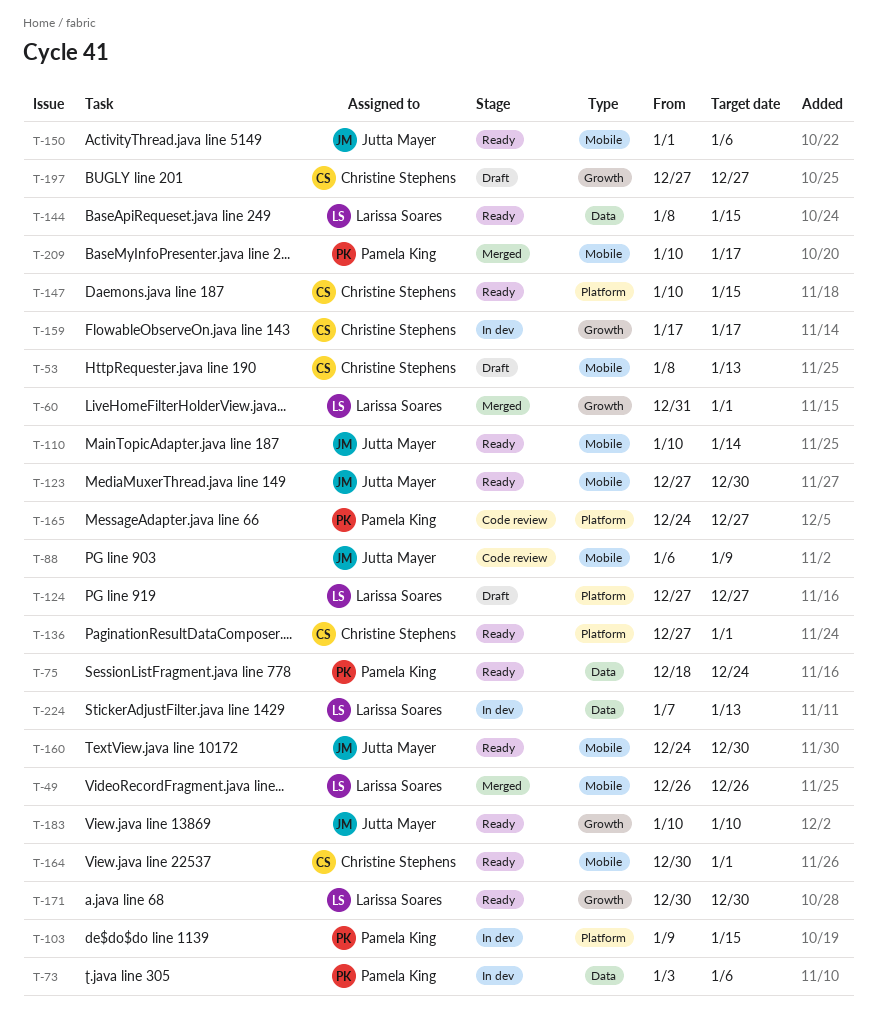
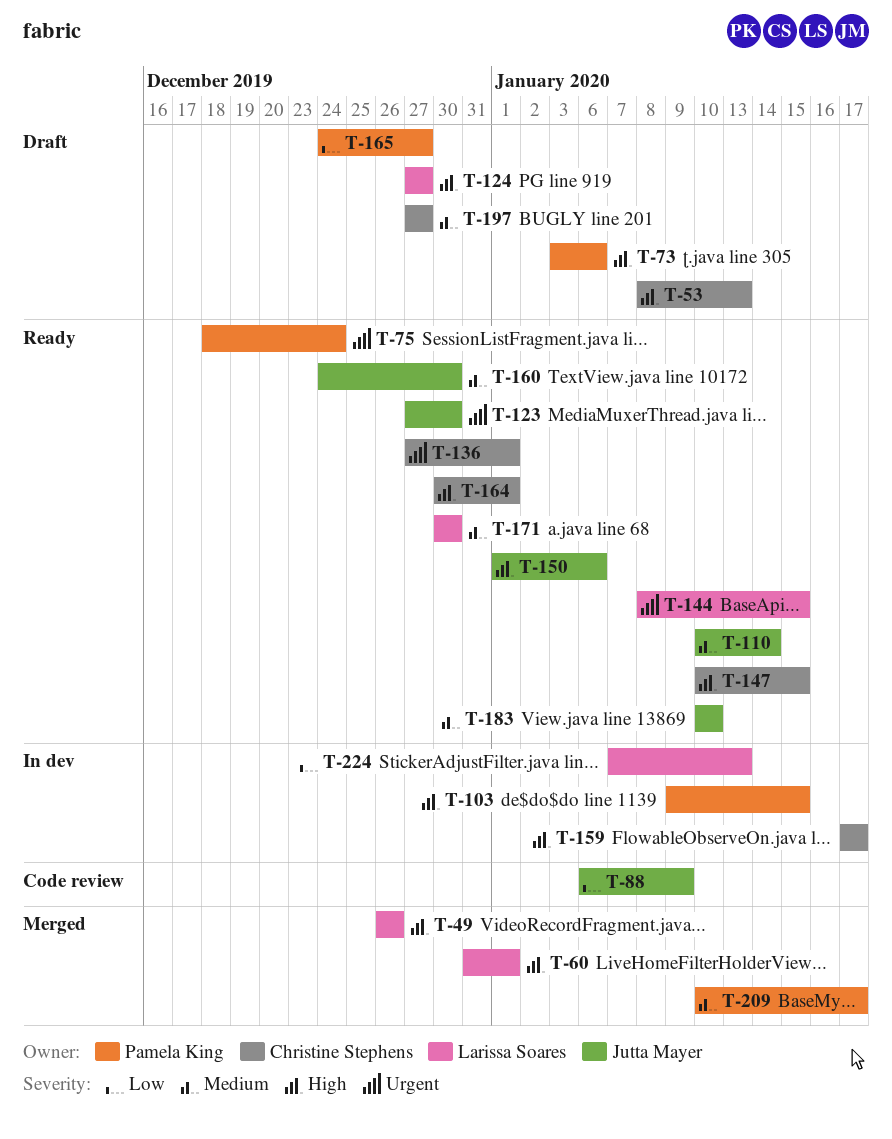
T-73, status: In dev -> Draft
T-165, status: Code review -> Draft

